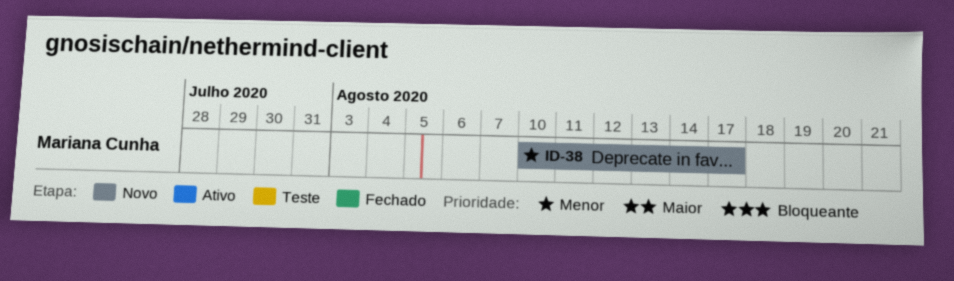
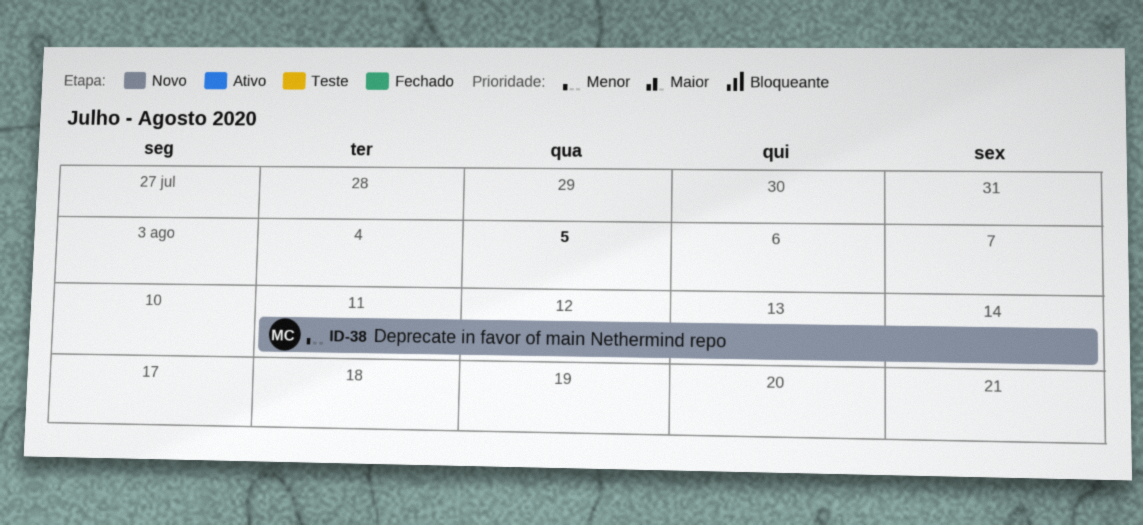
ID-38, start: Aug 10 -> Aug 11
ID-38, due: Aug 17 -> Aug 14

